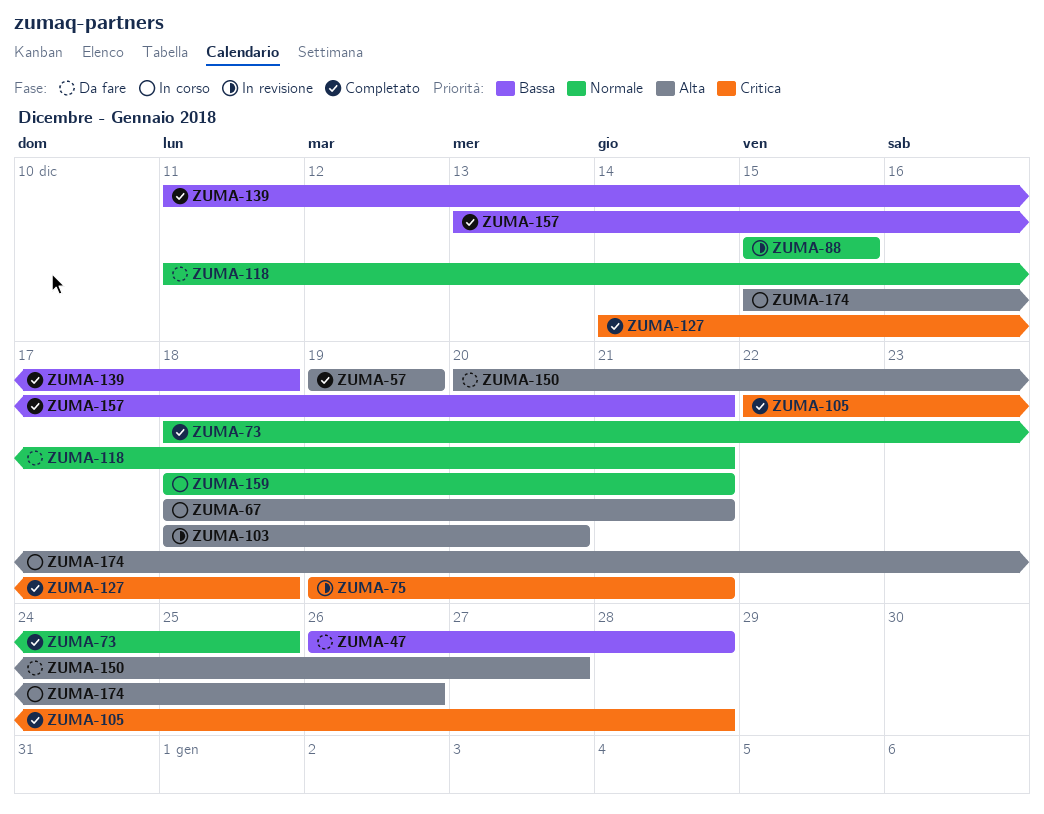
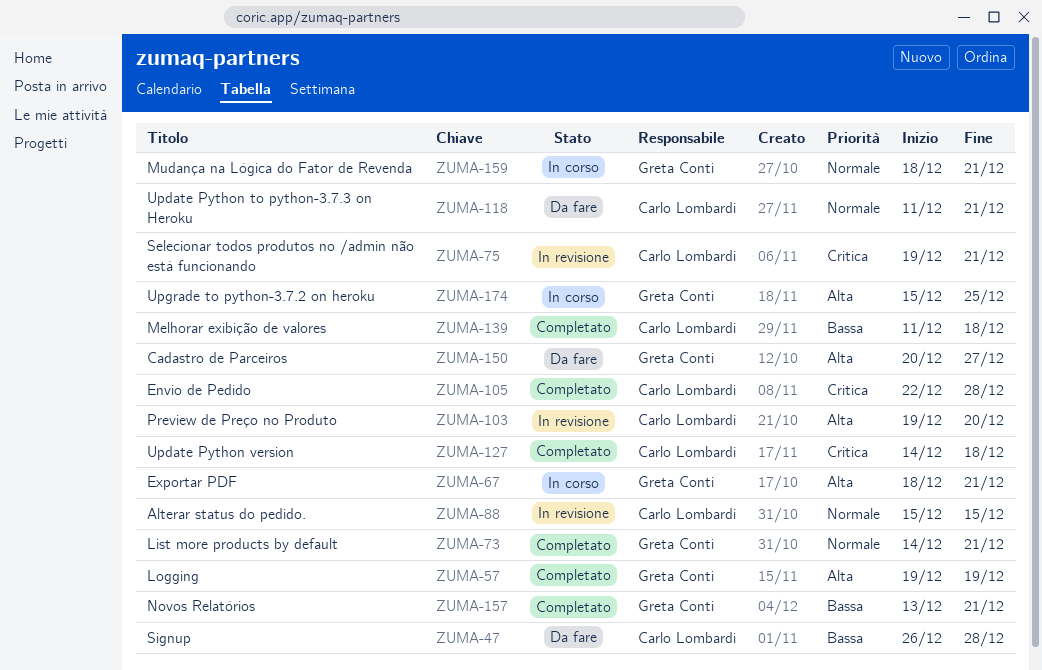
ZUMA-73, start: Dec 18 -> Dec 14
ZUMA-73, due: Dec 25 -> Dec 21
ZUMA-103, start: Dec 18 -> Dec 19
ZUMA-174, due: Dec 26 -> Dec 25

